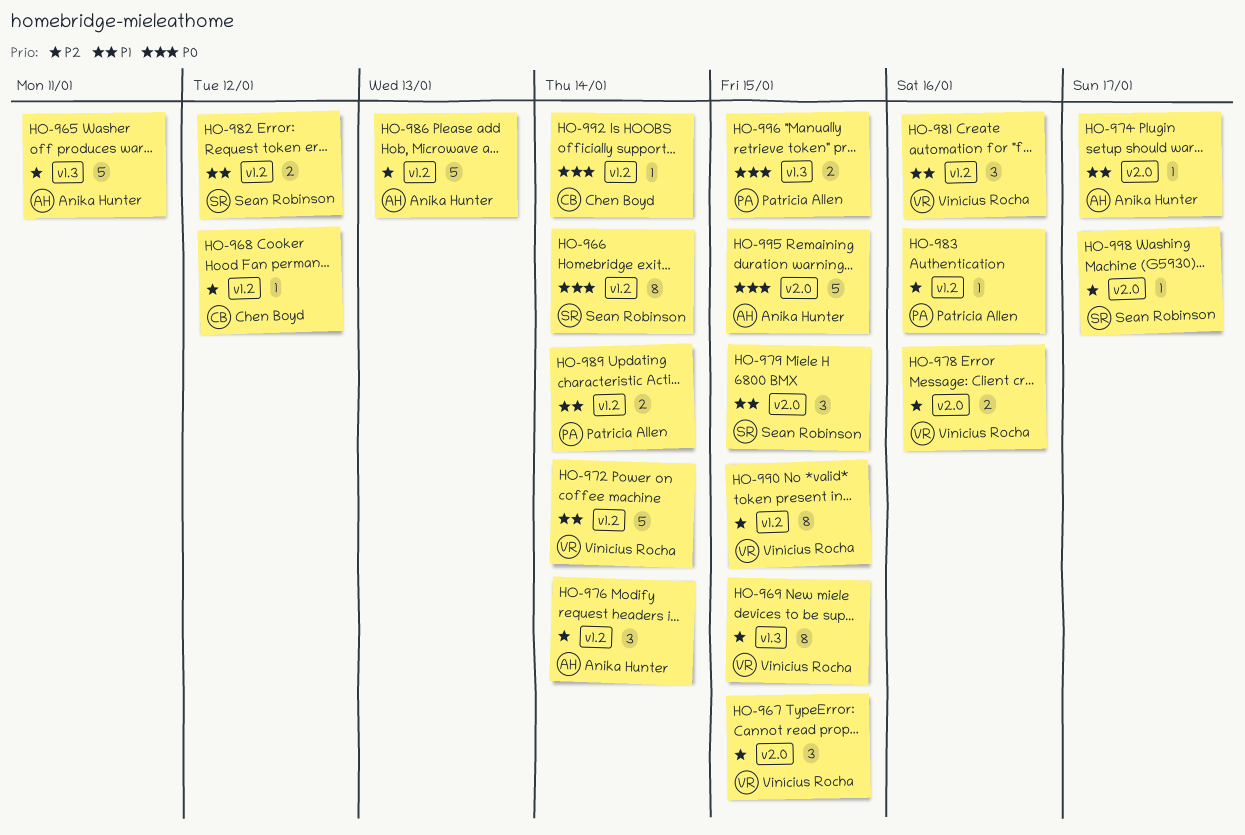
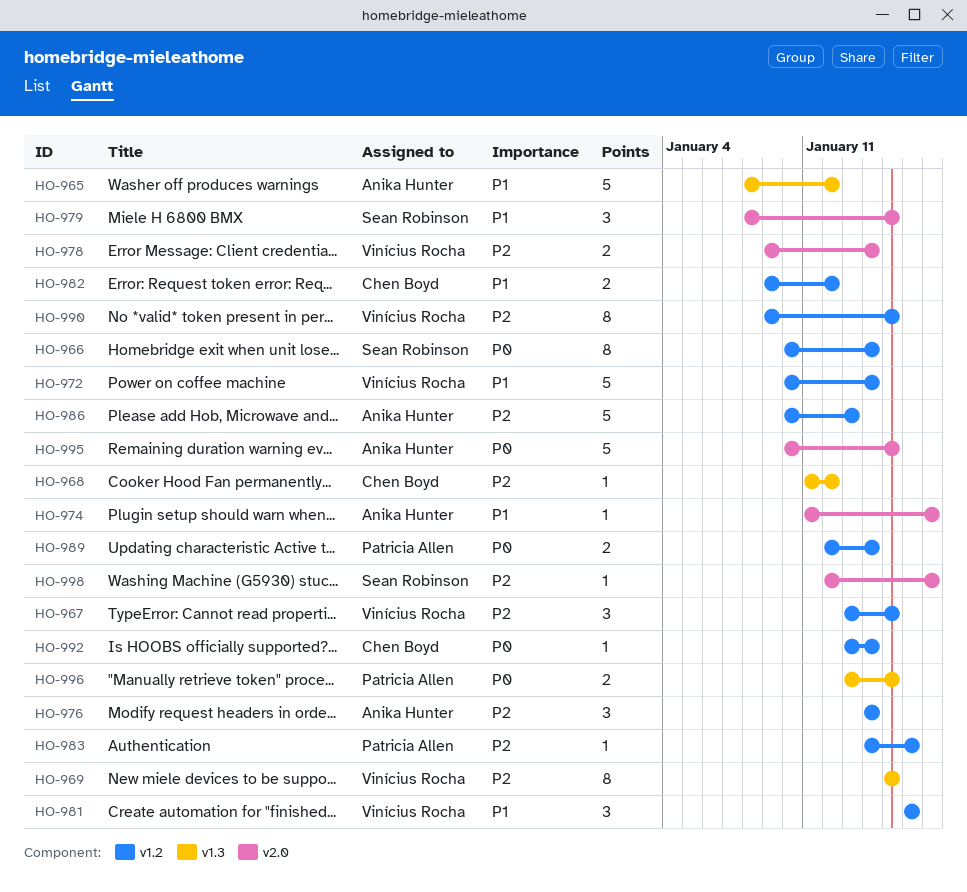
HO-965, priority: P2 -> P1
HO-965, due: Jan 11 -> Jan 12
HO-967, label: v2.0 -> v1.2
HO-968, label: v1.2 -> v1.3
HO-978, due: Jan 16 -> Jan 14
HO-982, owner: Sean Robinson -> Chen Boyd
HO-989, priority: P1 -> P0

